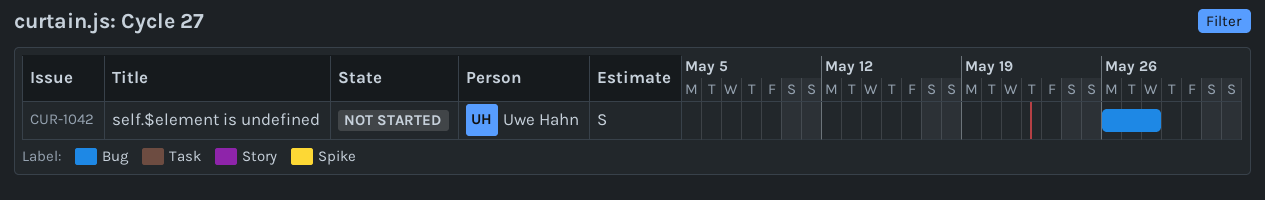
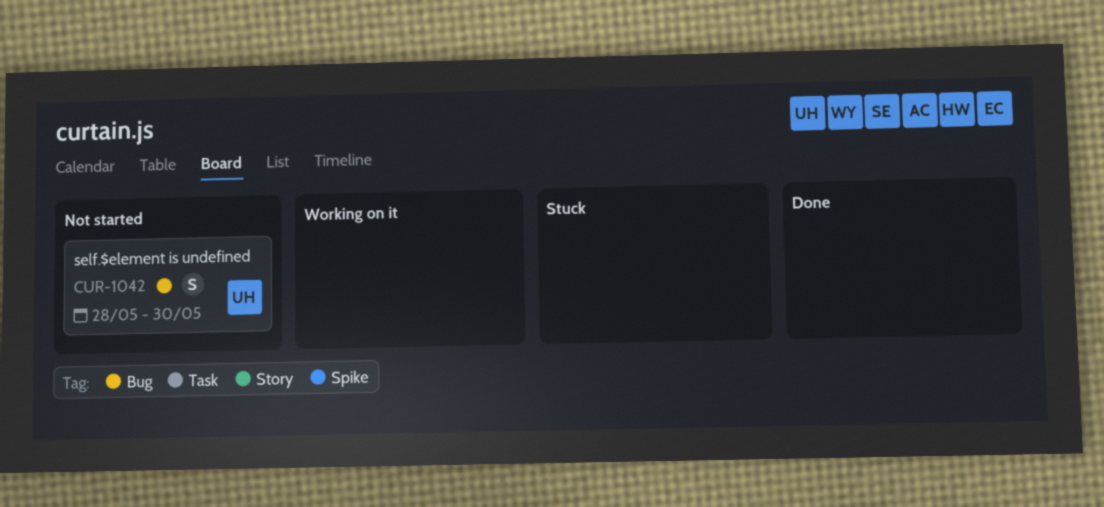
CUR-1042, start: May 26 -> May 28
CUR-1042, due: May 28 -> May 30

